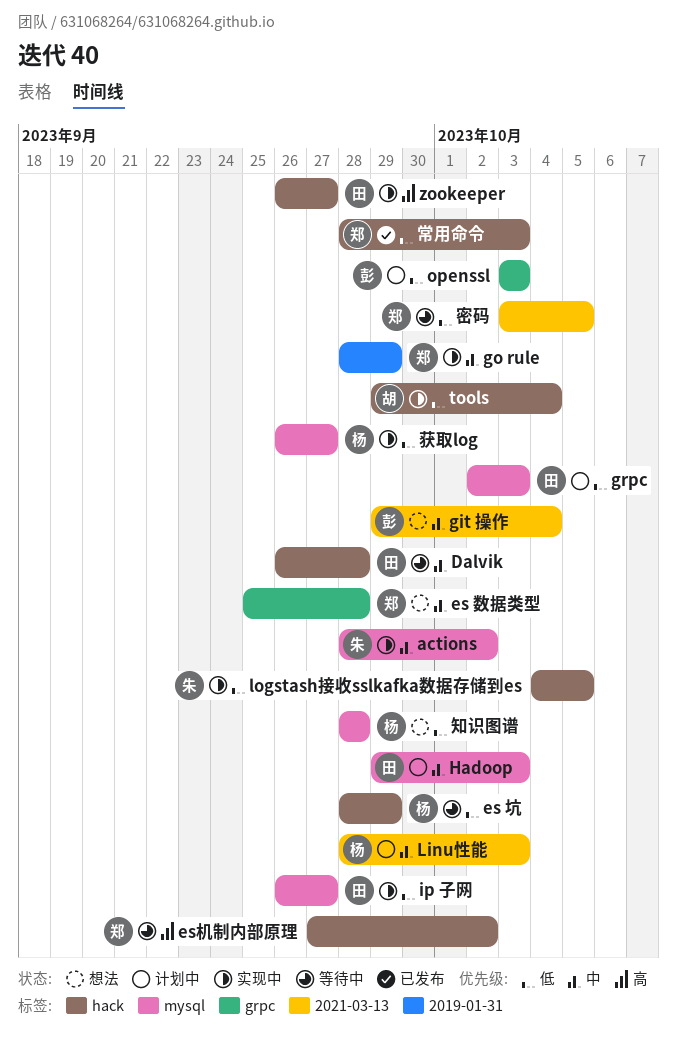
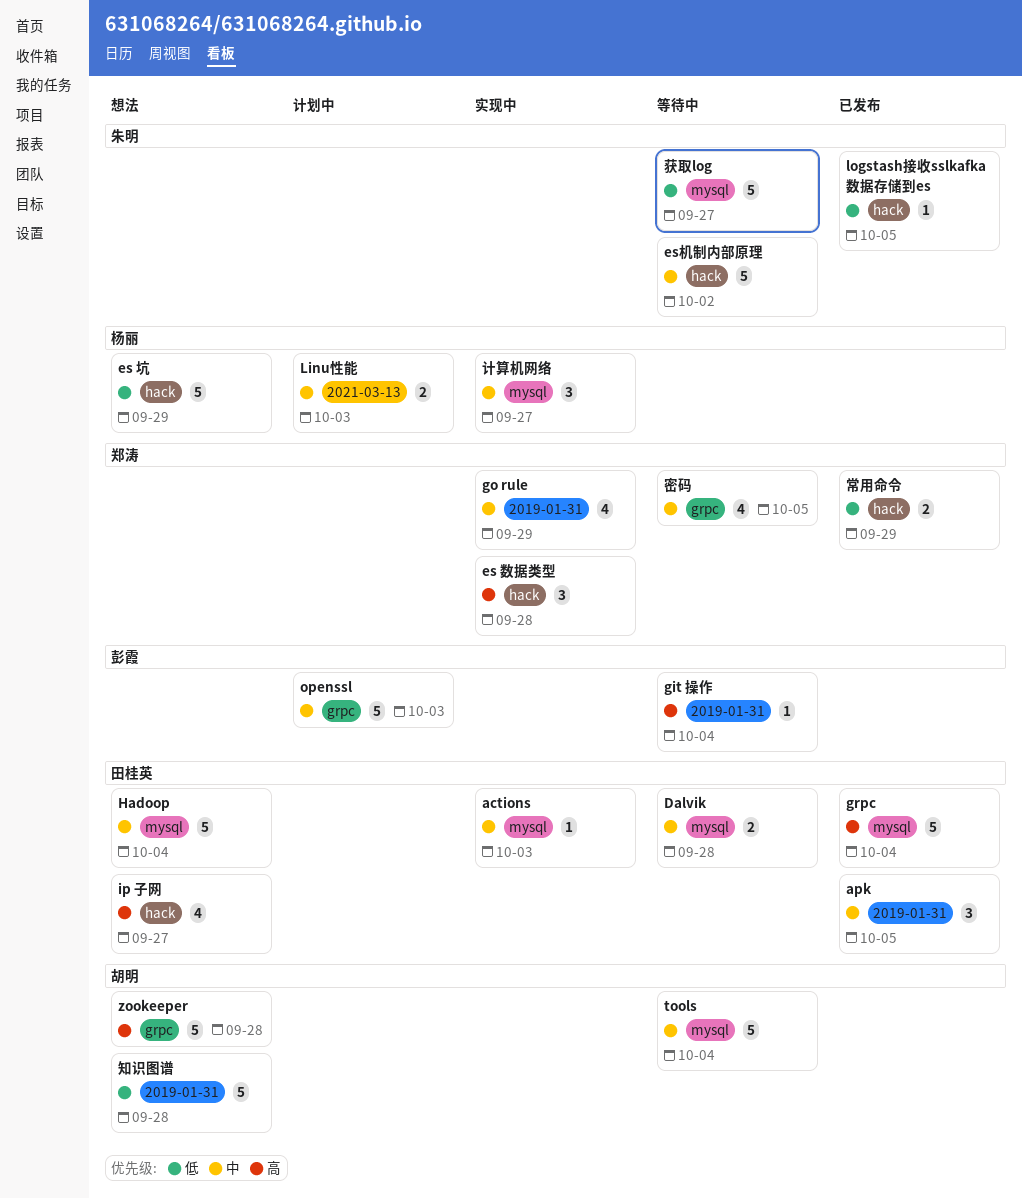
actions, owner: 朱明 -> 田桂英
actions, due: Oct 2 -> Oct 3
apk: none -> present
Dalvik, label: hack -> mysql
es 坑, status: 等待中 -> 想法
es 数据类型, status: 想法 -> 实现中
es 数据类型, priority: 中 -> 高
es 数据类型, label: grpc -> hack
es机制内部原理, owner: 郑涛 -> 朱明
es机制内部原理, priority: 高 -> 中
git 操作, status: 想法 -> 等待中
git 操作, priority: 中 -> 高
git 操作, label: 2021-03-13 -> 2019-01-31
grpc, status: 计划中 -> 已发布
grpc, priority: 低 -> 高
grpc, due: Oct 3 -> Oct 4
Hadoop, status: 计划中 -> 想法
Hadoop, due: Oct 3 -> Oct 4
ip 子网, status: 实现中 -> 想法
ip 子网, priority: 低 -> 高
ip 子网, label: mysql -> hack
logstash接收sslkafka数据存储到es, status: 实现中 -> 已发布
openssl, priority: 低 -> 中
tools, status: 实现中 -> 等待中
tools, priority: 低 -> 中
tools, label: hack -> mysql
zookeeper, status: 实现中 -> 想法
zookeeper, owner: 田桂英 -> 胡明
zookeeper, label: hack -> grpc
zookeeper, due: Sep 27 -> Sep 28
密码, priority: 低 -> 中
密码, label: 2021-03-13 -> grpc
常用命令, due: Oct 3 -> Sep 29
知识图谱, owner: 杨丽 -> 胡明
知识图谱, label: mysql -> 2019-01-31
获取log, status: 实现中 -> 等待中
获取log, owner: 杨丽 -> 朱明
计算机网络: none -> present

